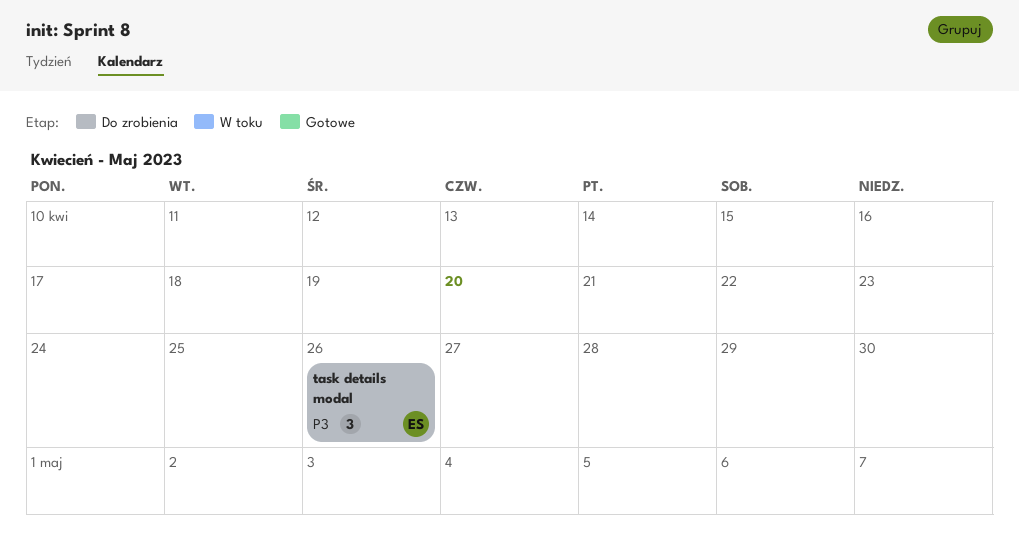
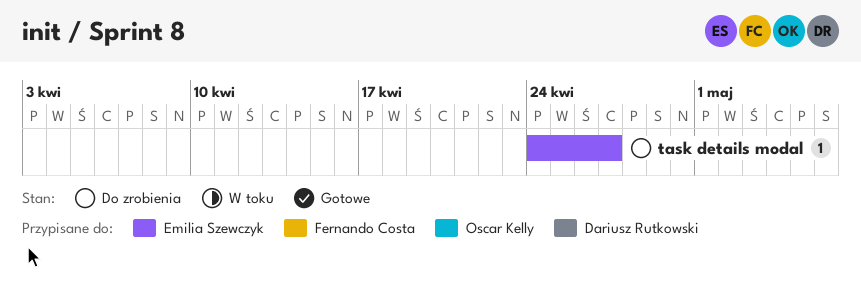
task details modal, estimate: 3 -> 1
task details modal, due: Apr 26 -> Apr 27

